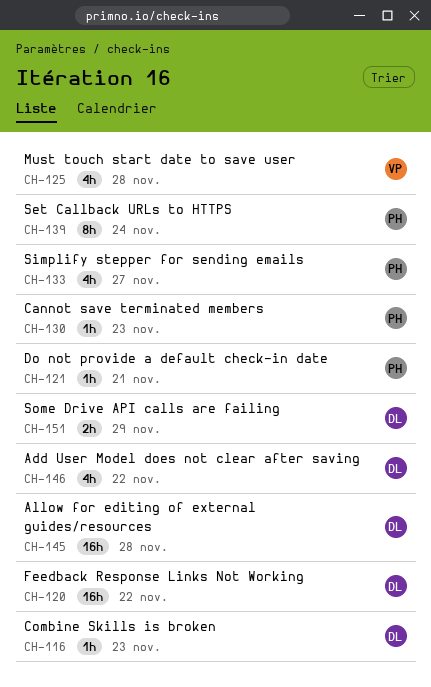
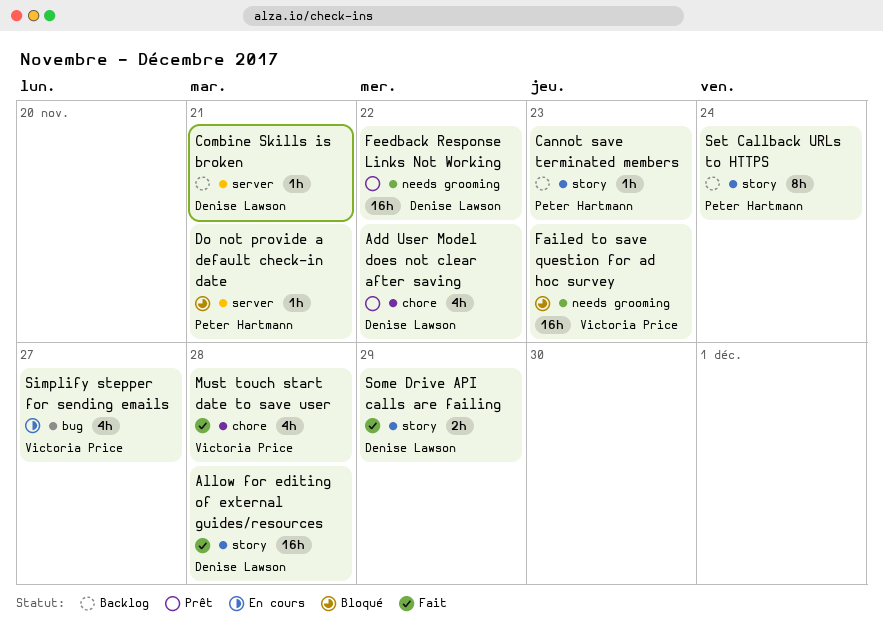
Combine Skills is broken, due: Nov 23 -> Nov 21
Failed to save question for ad hoc survey: none -> present
Simplify stepper for sending emails, owner: Peter Hartmann -> Victoria Price

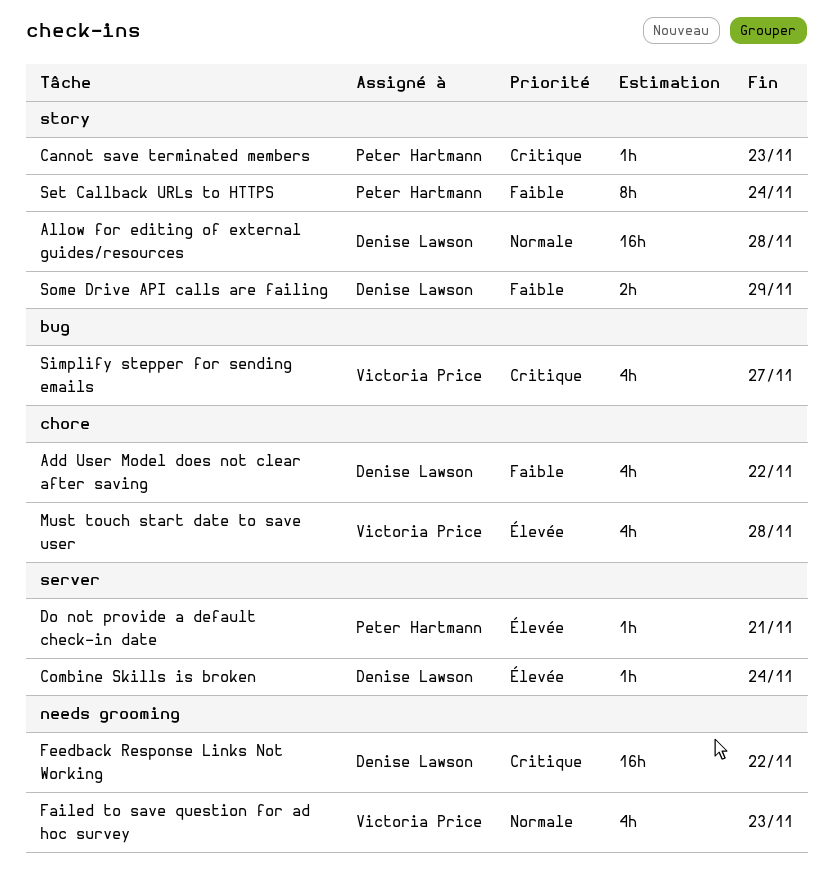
Combine Skills is broken, due: Nov 21 -> Nov 24
Failed to save question for ad hoc survey, estimate: 16h -> 4h

